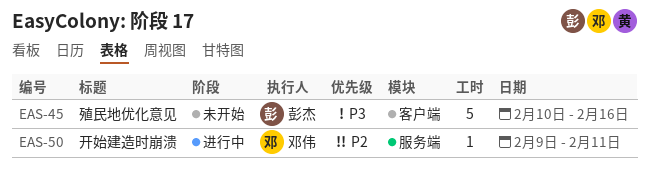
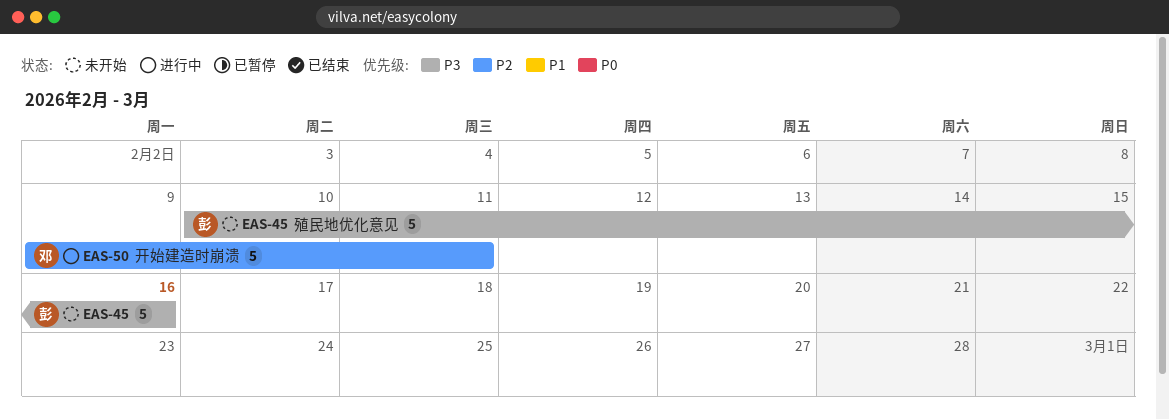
EAS-50, estimate: 1 -> 5

